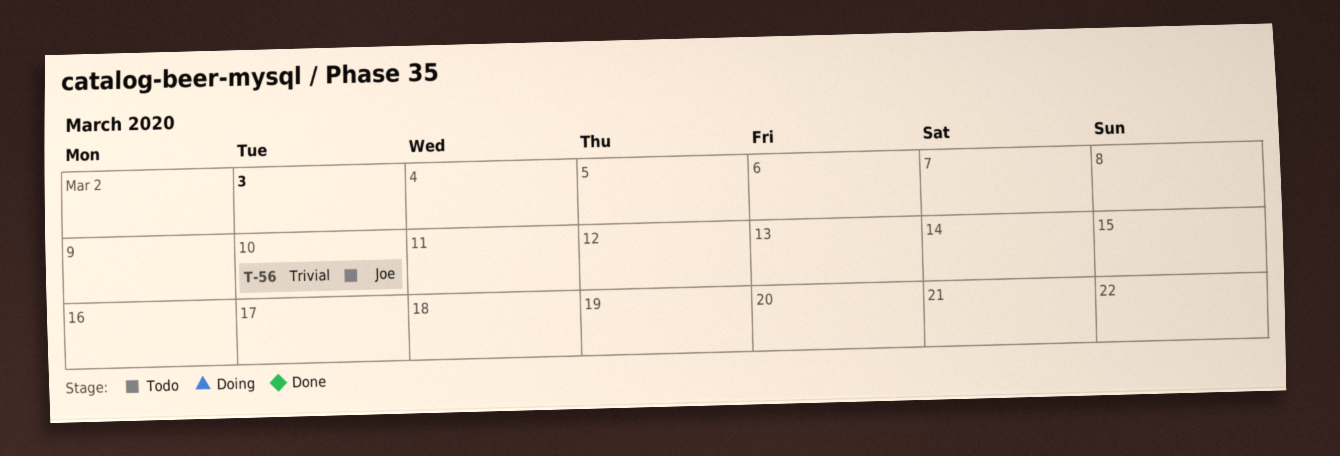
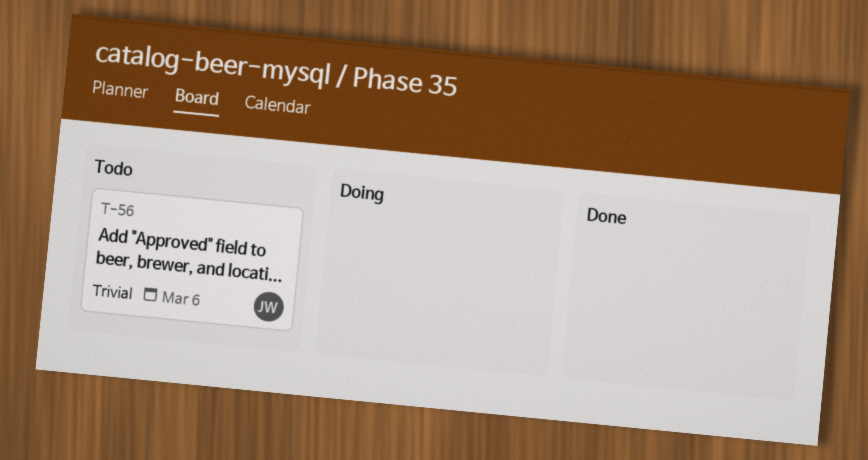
T-56, due: Mar 10 -> Mar 6

